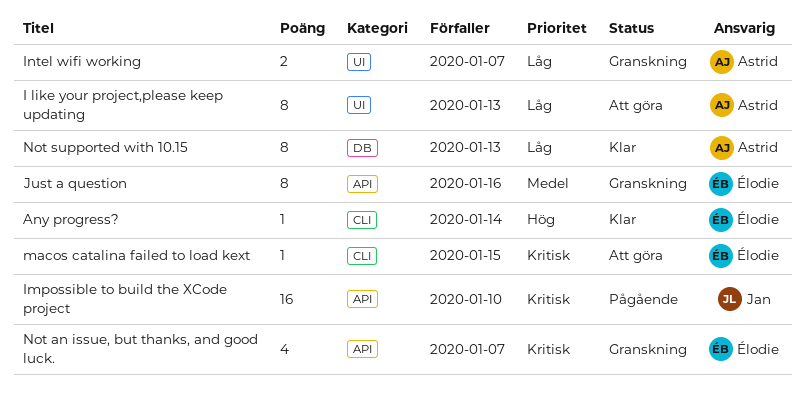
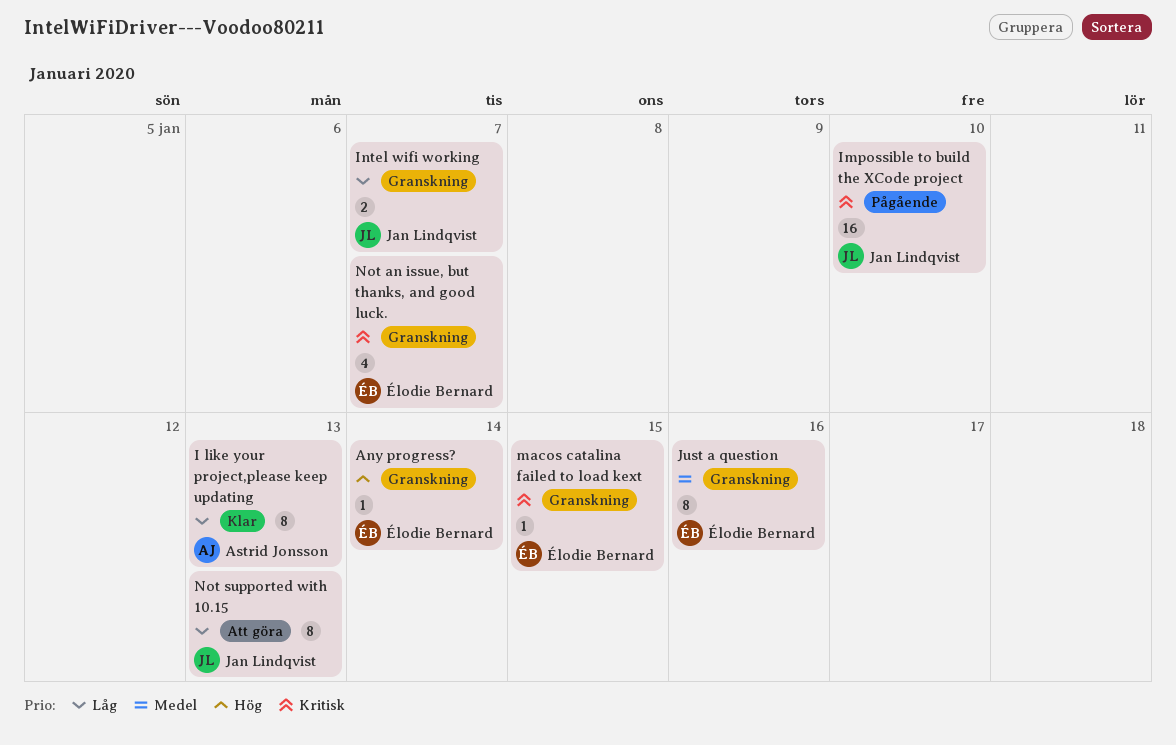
Any progress?, status: Klar -> Granskning
I like your project,please keep updating, status: Att göra -> Klar
Intel wifi working, owner: Astrid Jonsson -> Jan Lindqvist
macos catalina failed to load kext, status: Att göra -> Granskning
Not supported with 10.15, status: Klar -> Att göra
Not supported with 10.15, owner: Astrid Jonsson -> Jan Lindqvist

